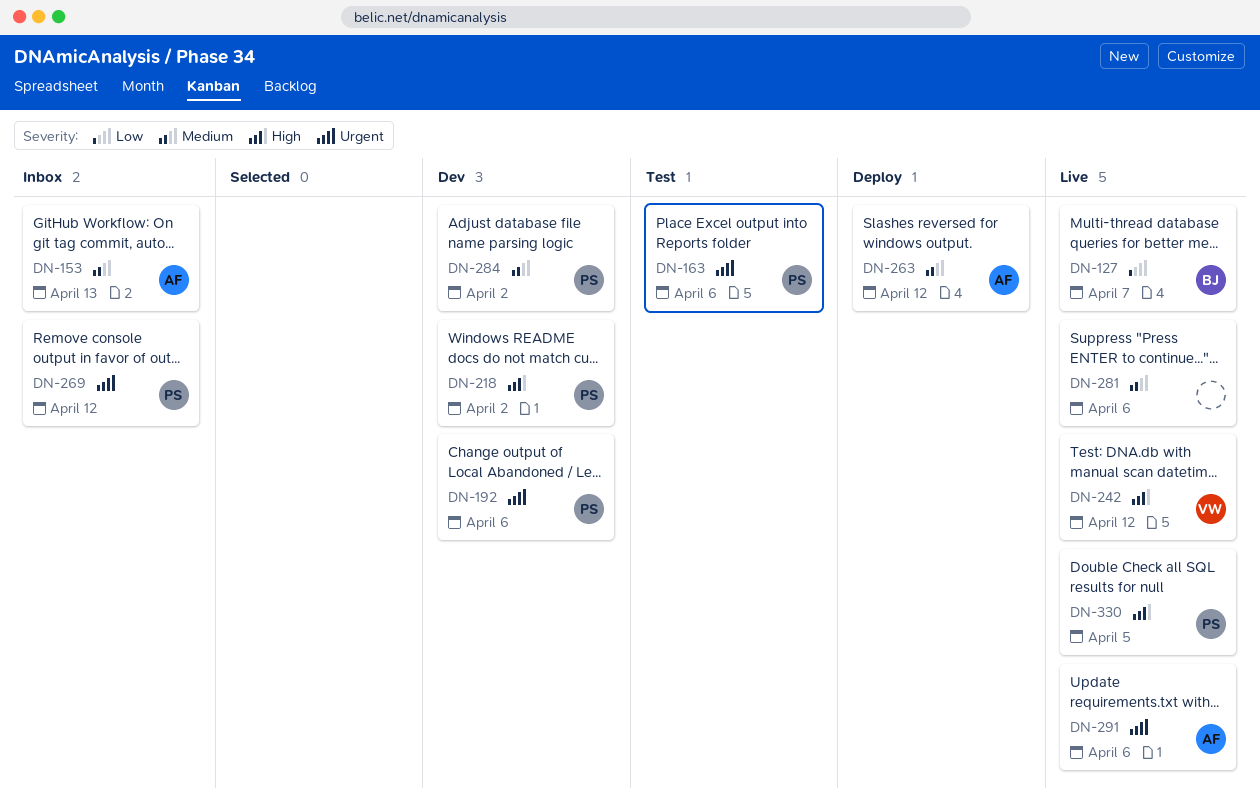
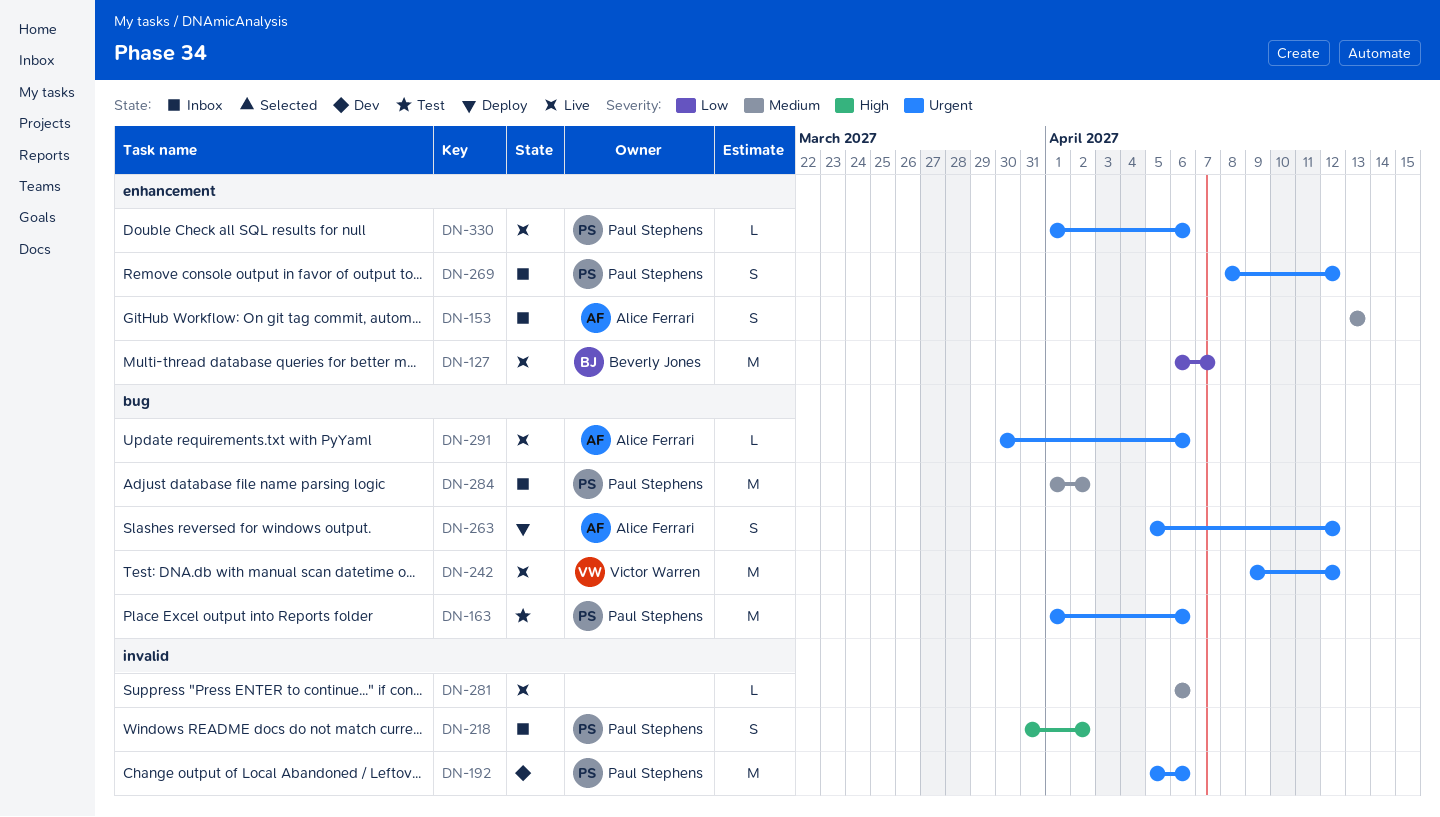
DN-218, status: Dev -> Inbox
DN-242, priority: High -> Urgent
DN-263, priority: Medium -> Urgent
DN-284, status: Dev -> Inbox
DN-330, priority: High -> Urgent
DN-330, due: Apr 5 -> Apr 6

